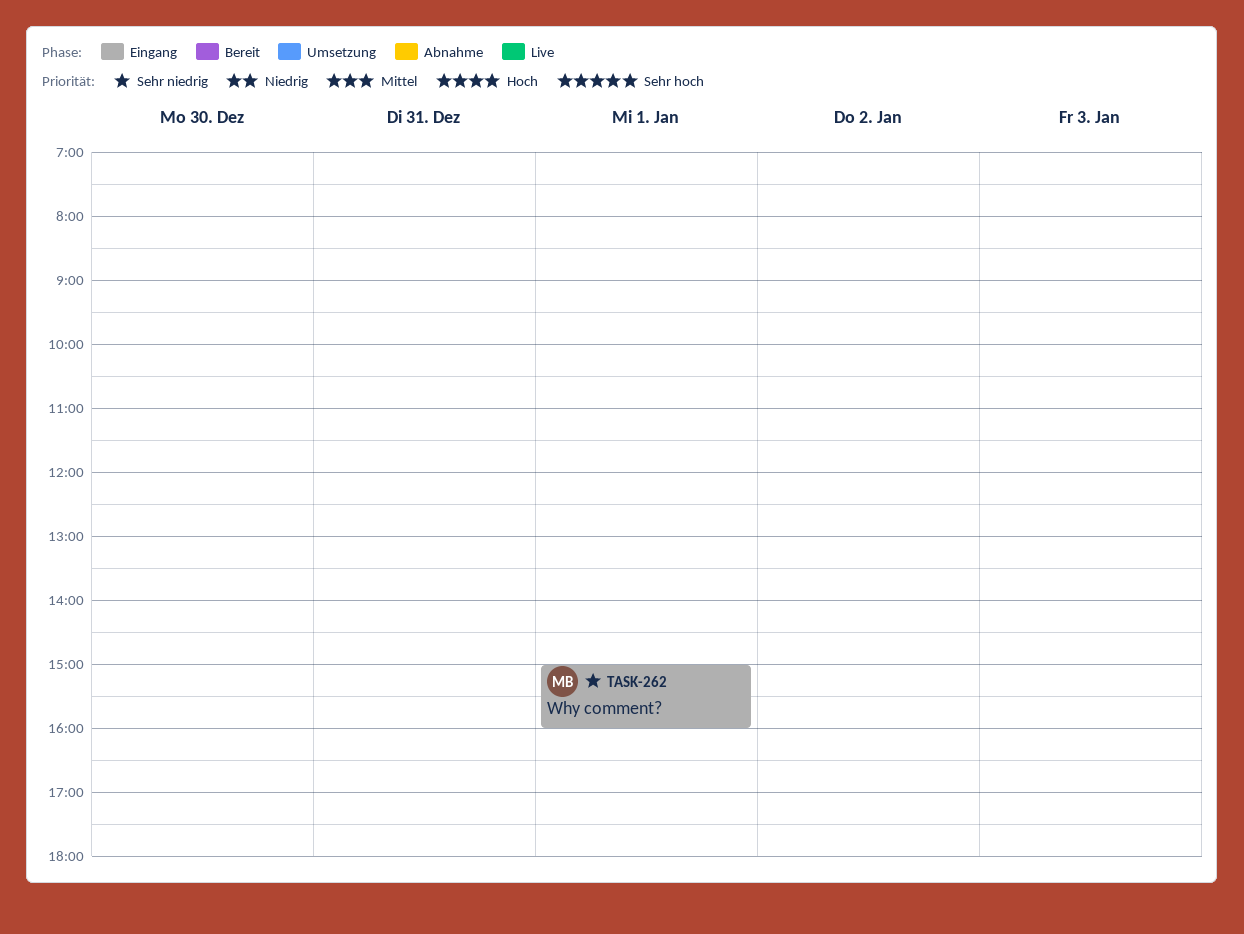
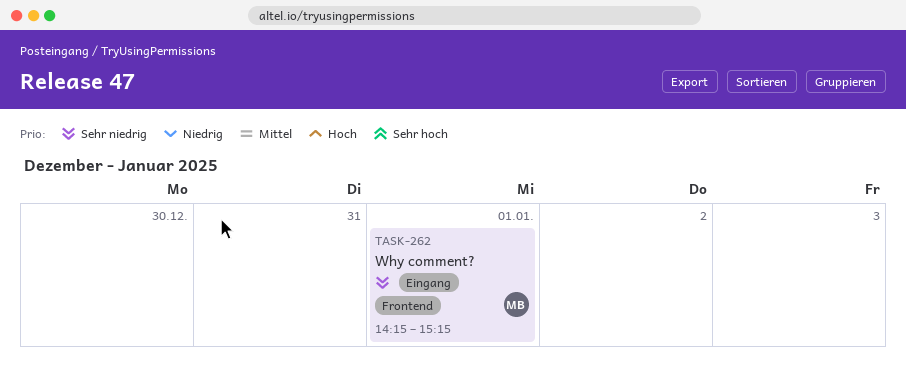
TASK-262, begins: 15:00 -> 14:15
TASK-262, ends: 16:00 -> 15:15

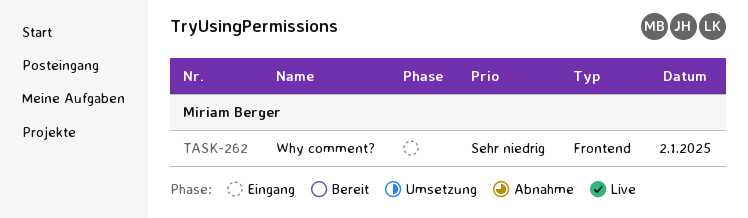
TASK-262, day: Jan 1 -> Jan 2

